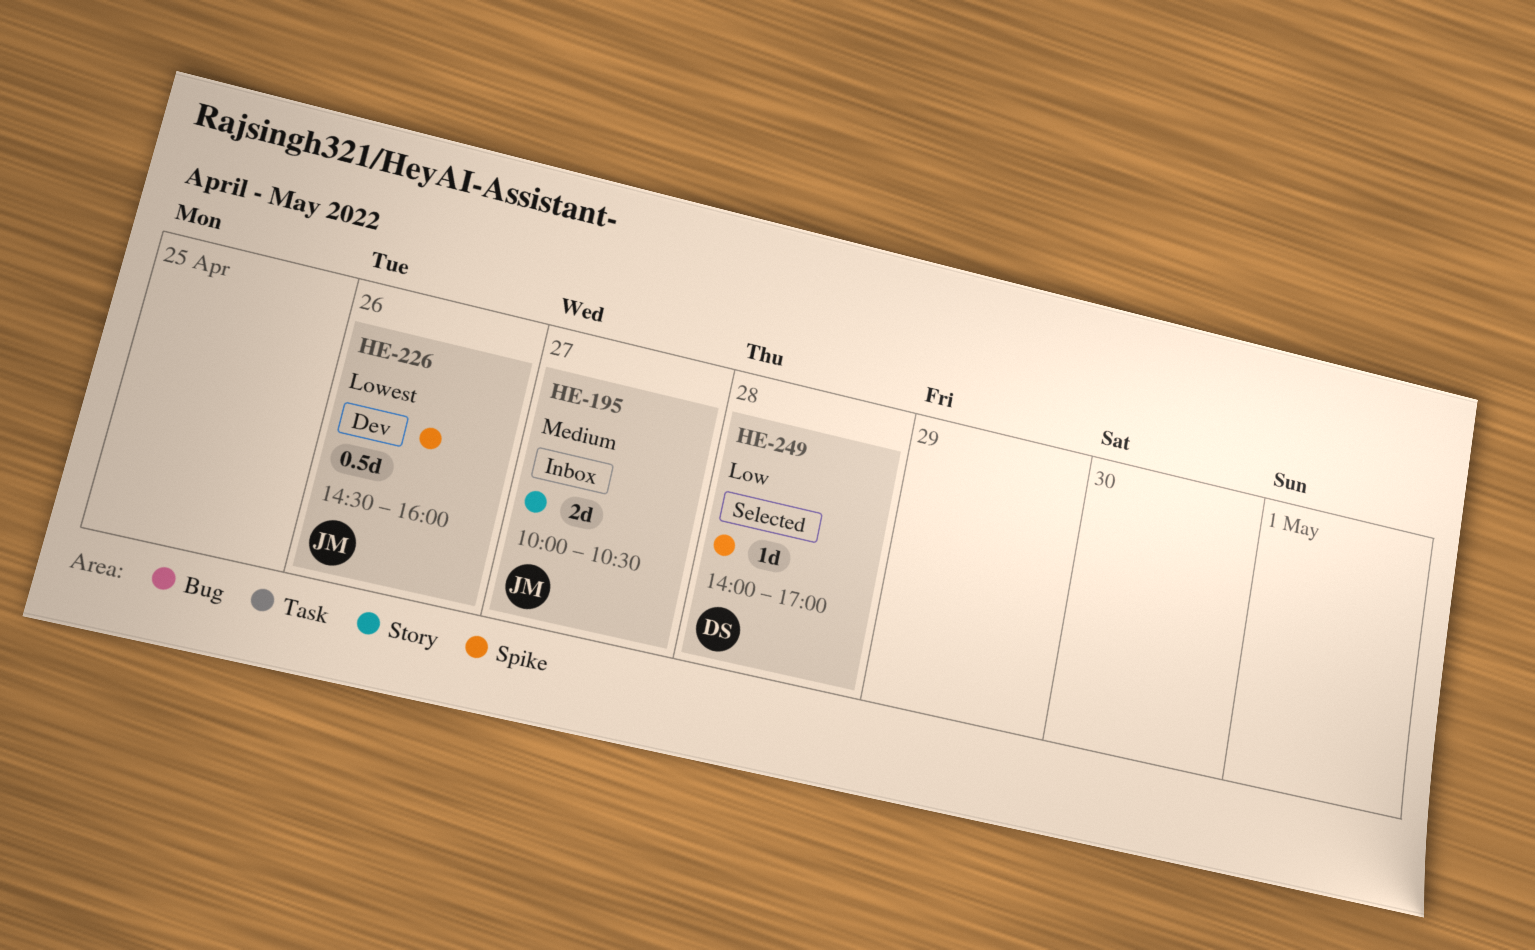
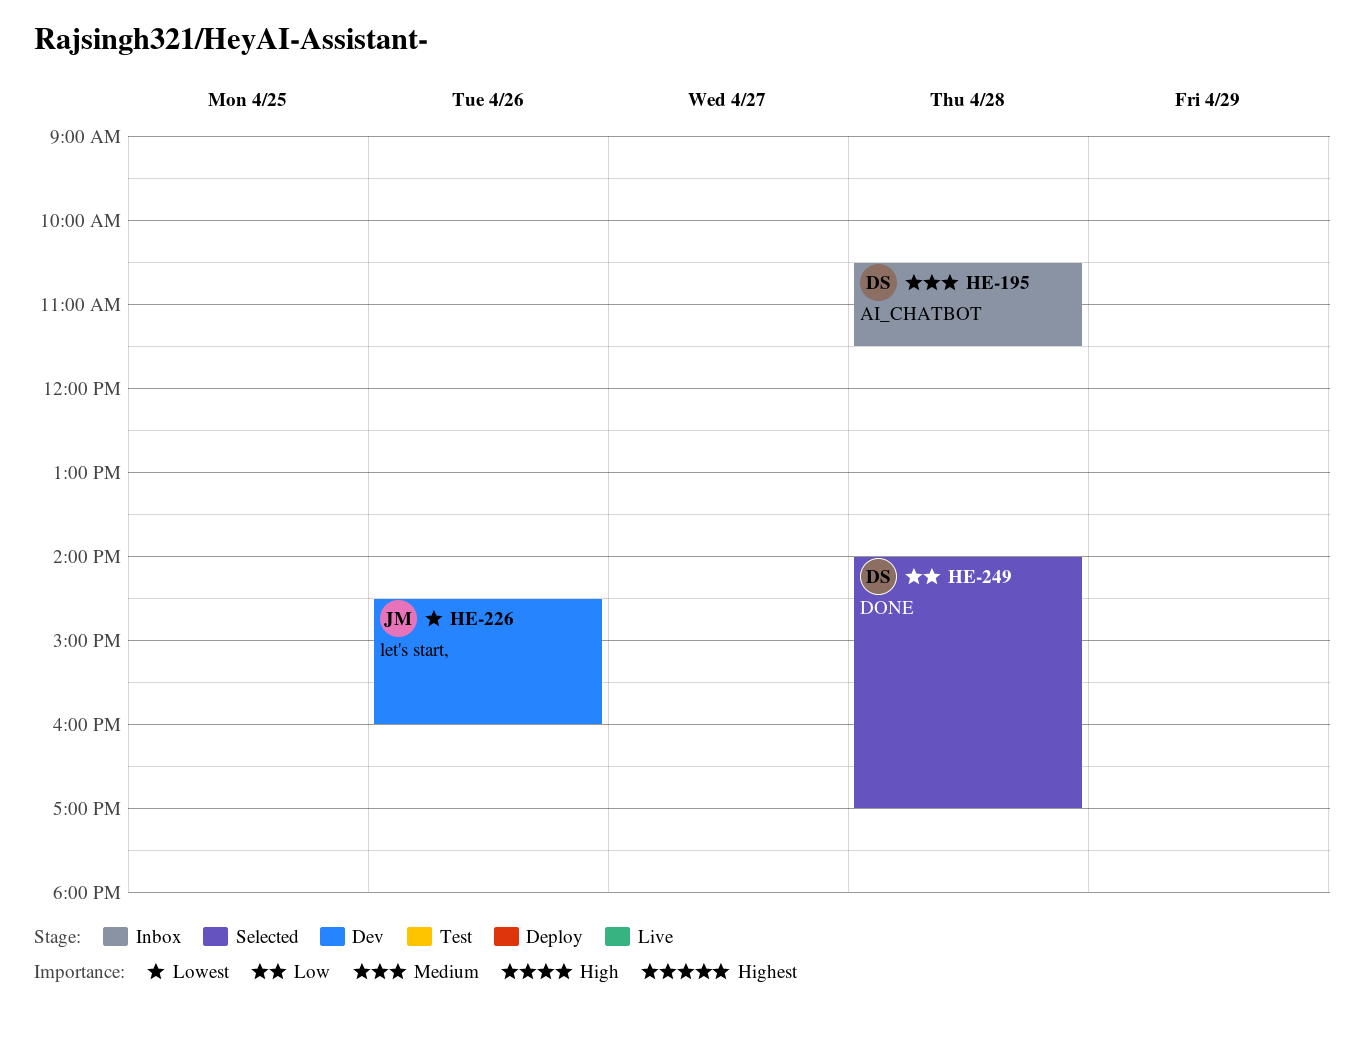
HE-195, owner: JM -> DS
HE-195, day: Apr 27 -> Apr 28
HE-195, begins: 10:00 -> 10:30
HE-195, ends: 10:30 -> 11:30

